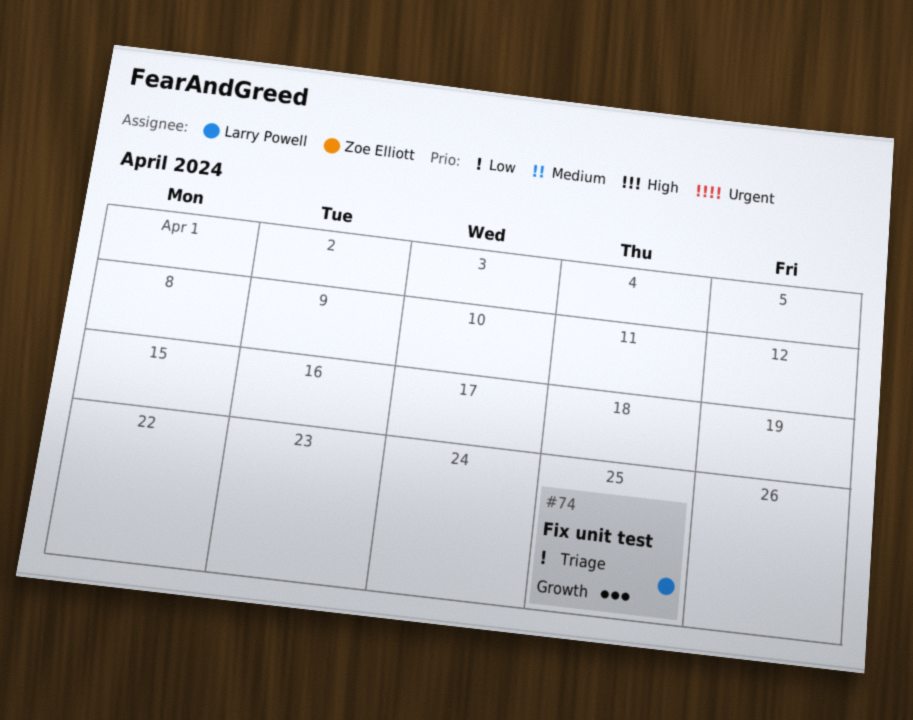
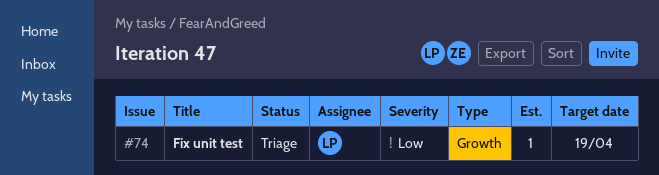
#74, estimate: 3 -> 1
#74, due: Apr 25 -> Apr 19

